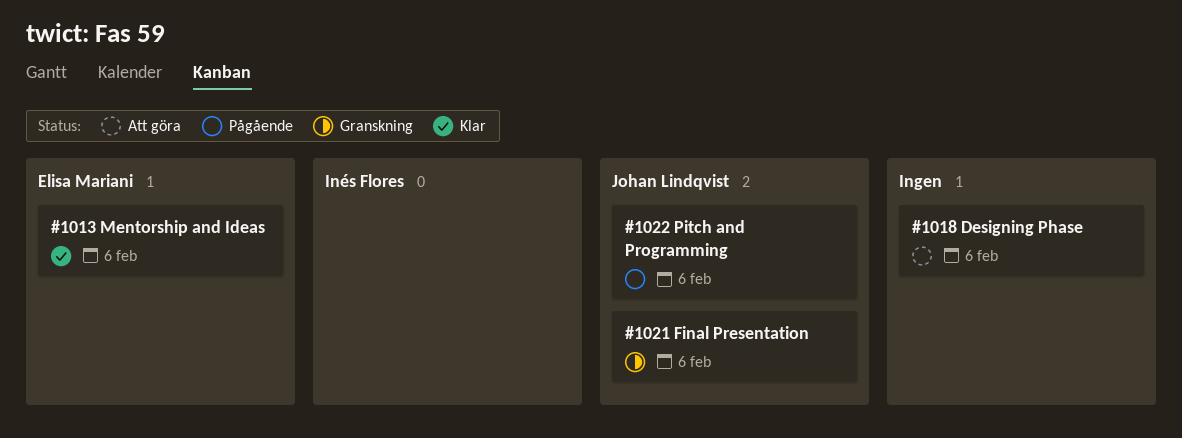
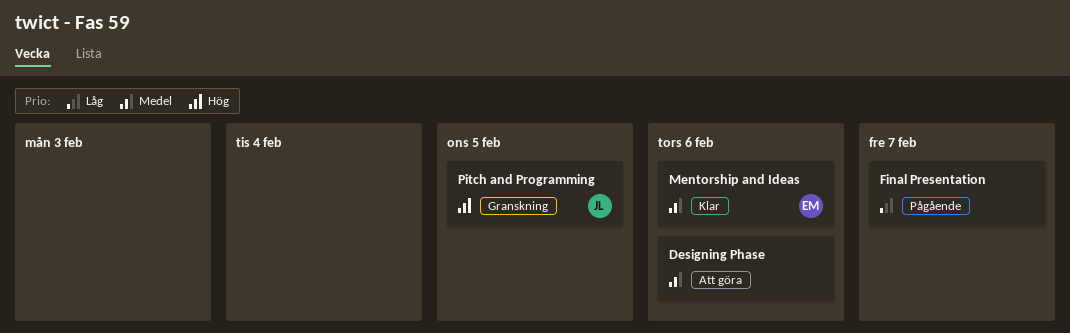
Final Presentation, status: Granskning -> Pågående
Final Presentation, owner: Johan Lindqvist -> none
Final Presentation, due: Feb 6 -> Feb 7
Pitch and Programming, status: Pågående -> Granskning
Pitch and Programming, due: Feb 6 -> Feb 5

